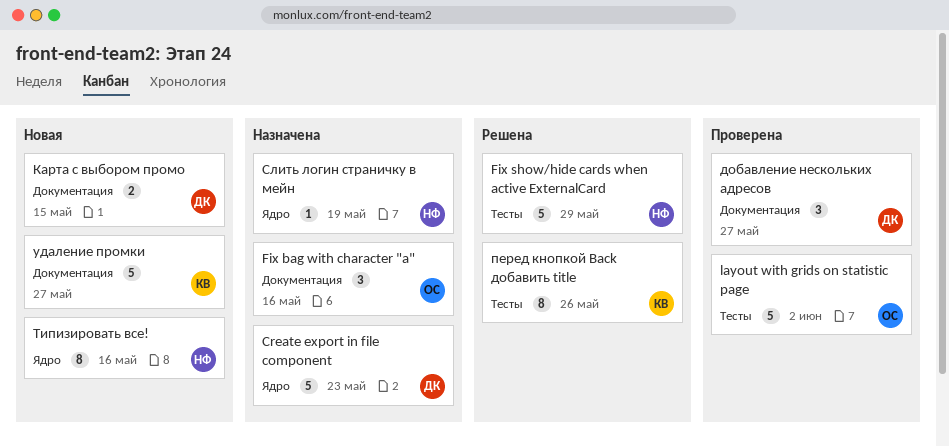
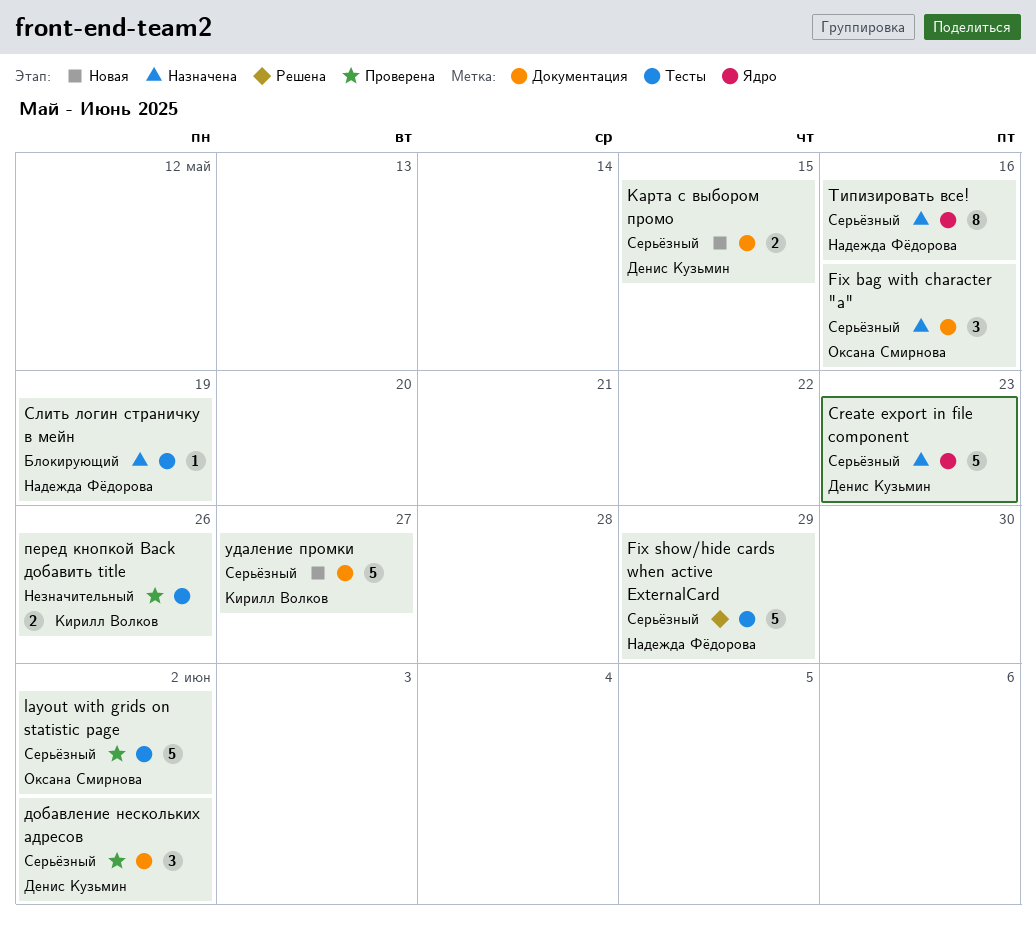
добавление нескольких адресов, due: May 27 -> Jun 2
перед кнопкой Back добавить title, status: Решена -> Проверена
перед кнопкой Back добавить title, estimate: 8 -> 2
Слить логин страничку в мейн, label: Ядро -> Тесты
Типизировать все!, status: Новая -> Назначена

